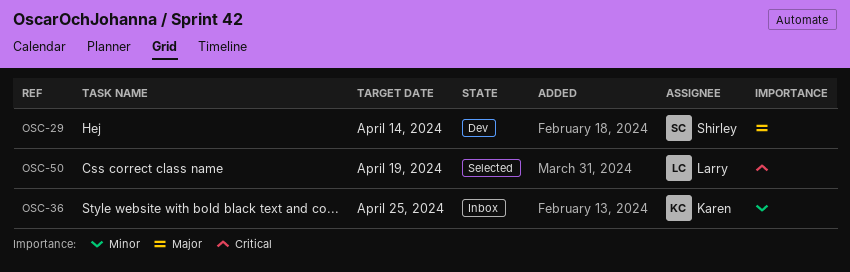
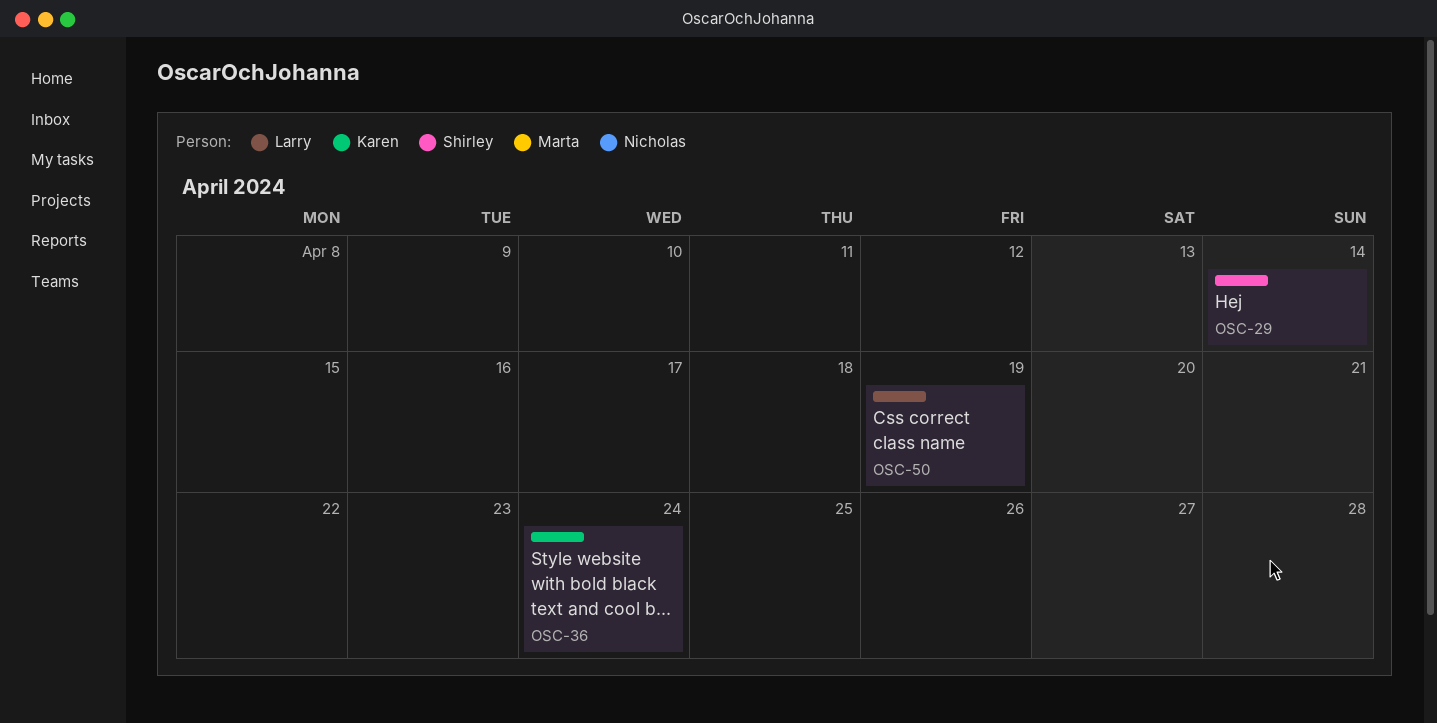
OSC-36, due: Apr 25 -> Apr 24

